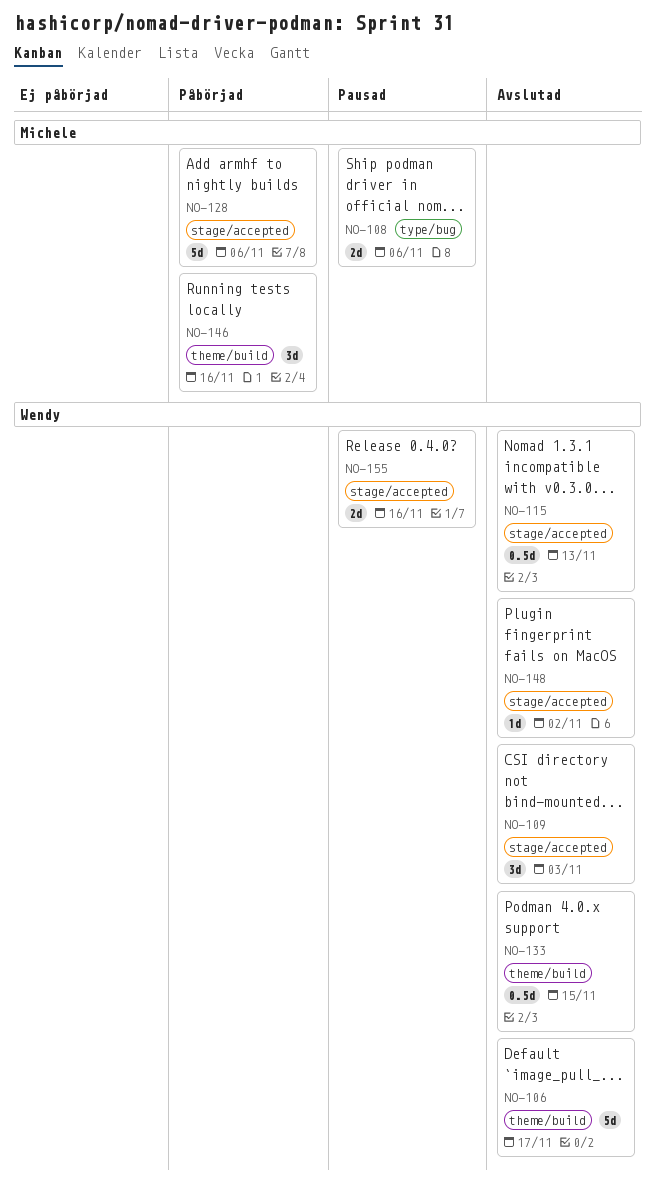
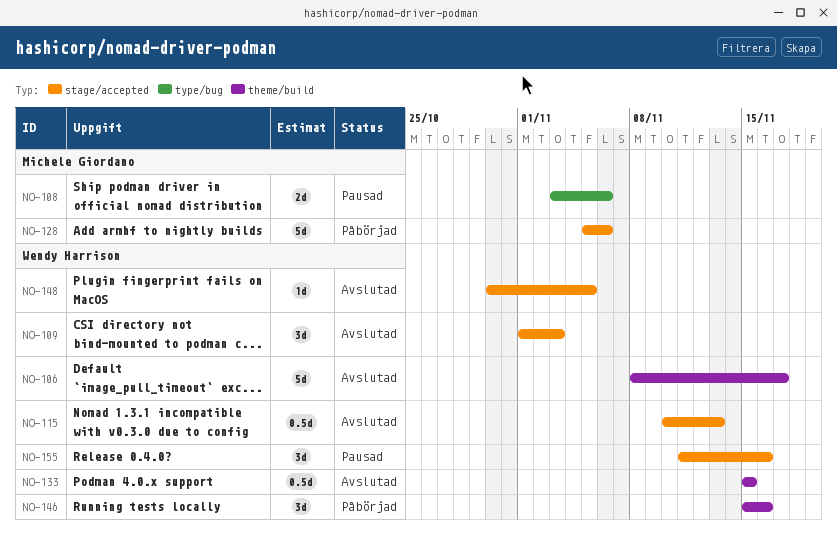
NO-146, owner: Michele Giordano -> Wendy Harrison
NO-148, due: Nov 2 -> Nov 5
NO-155, estimate: 2d -> 3d

